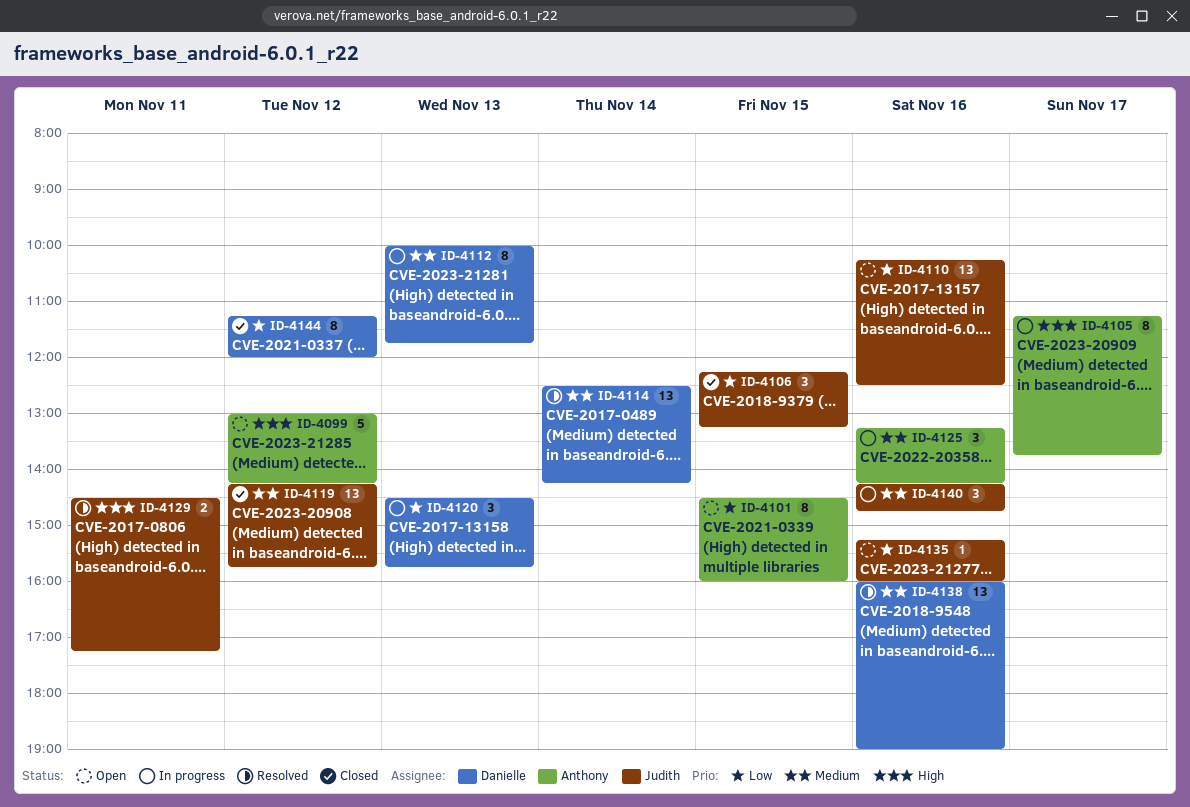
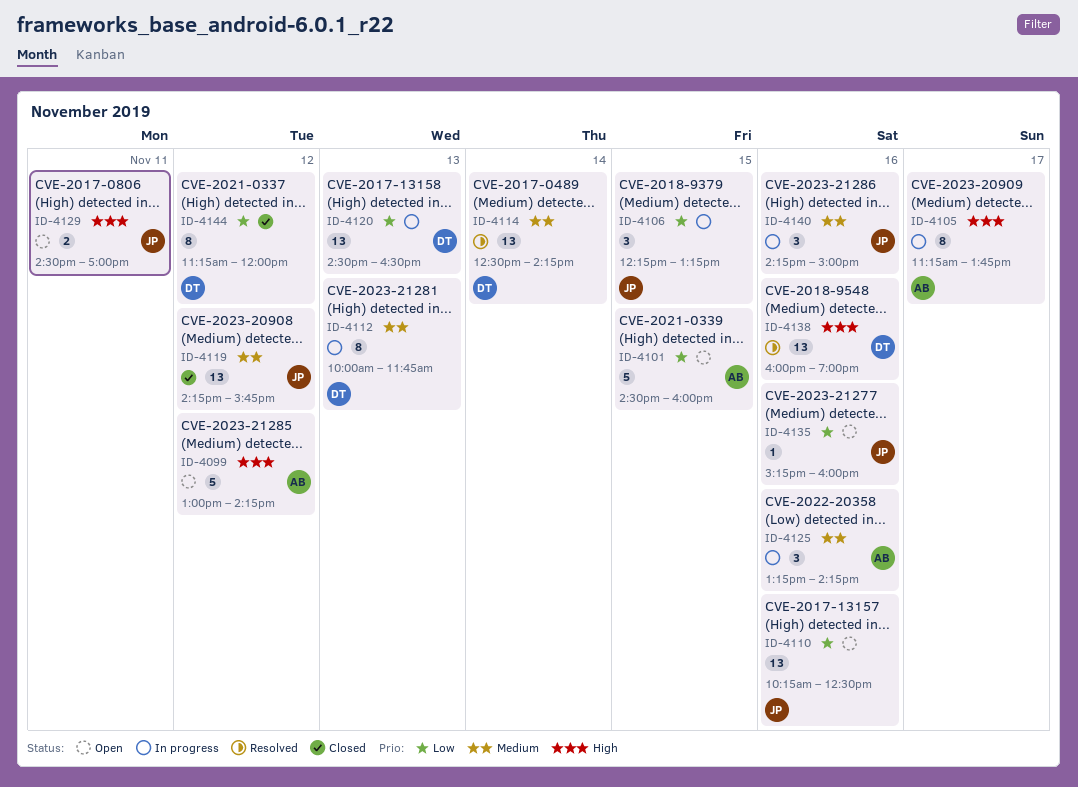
ID-4101, estimate: 8 -> 5
ID-4106, status: Closed -> In progress
ID-4120, estimate: 3 -> 13
ID-4120, ends: 15:45 -> 16:30
ID-4129, status: Resolved -> Open
ID-4129, ends: 17:15 -> 17:00
ID-4138, priority: Medium -> High
ID-4140, ends: 14:45 -> 15:00

